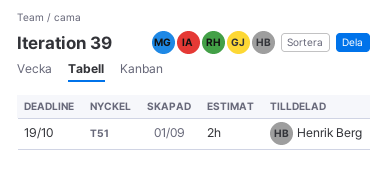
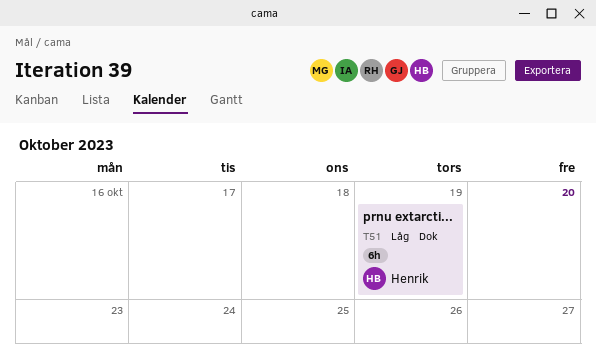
T51, estimate: 2h -> 6h

